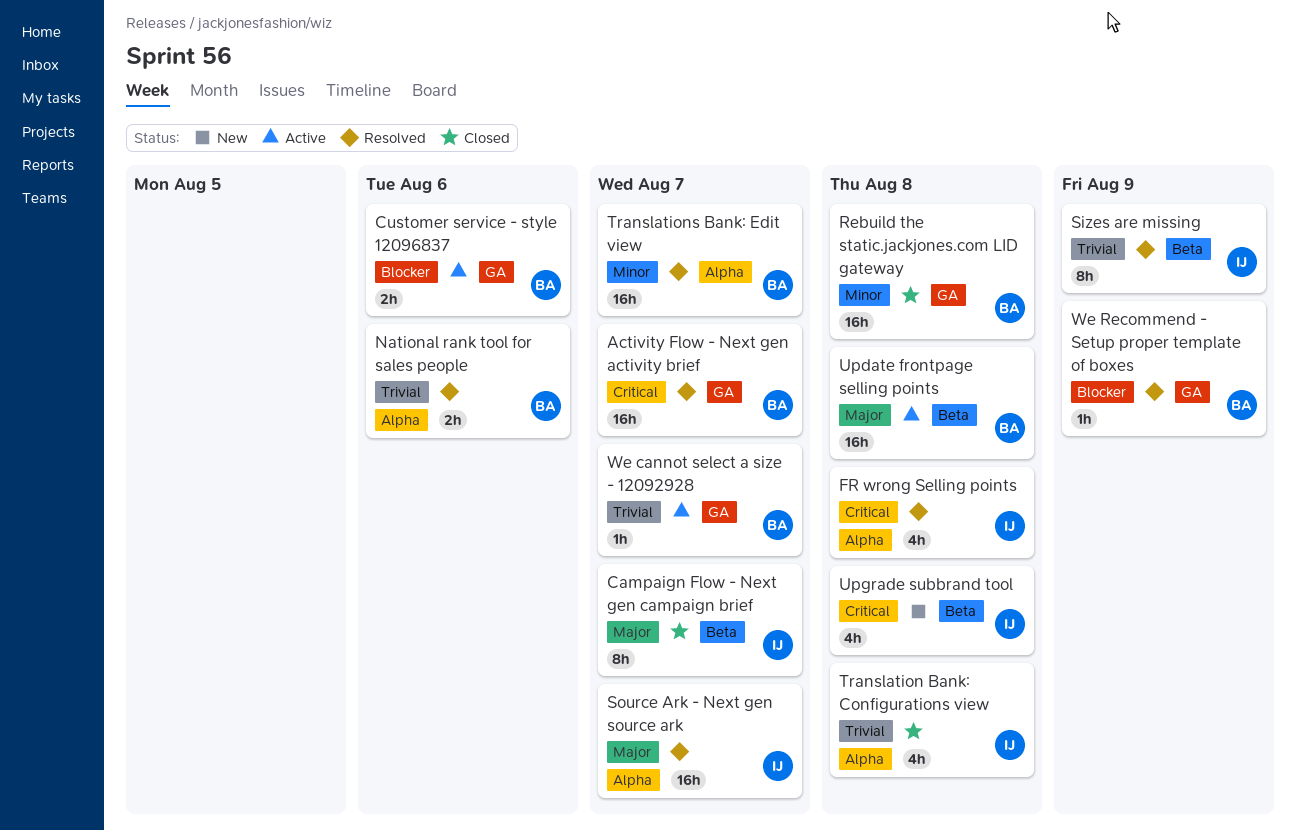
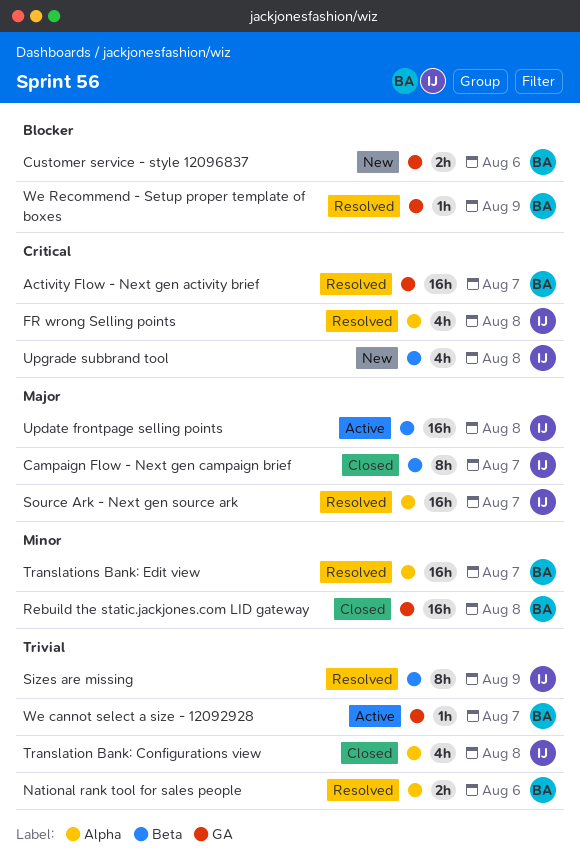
Customer service - style 12096837, status: Active -> New
Update frontpage selling points, owner: BA -> IJ

